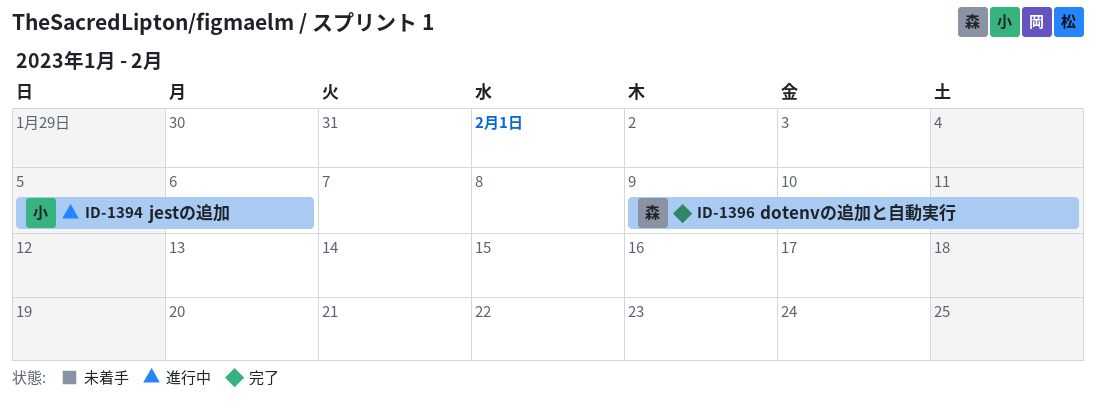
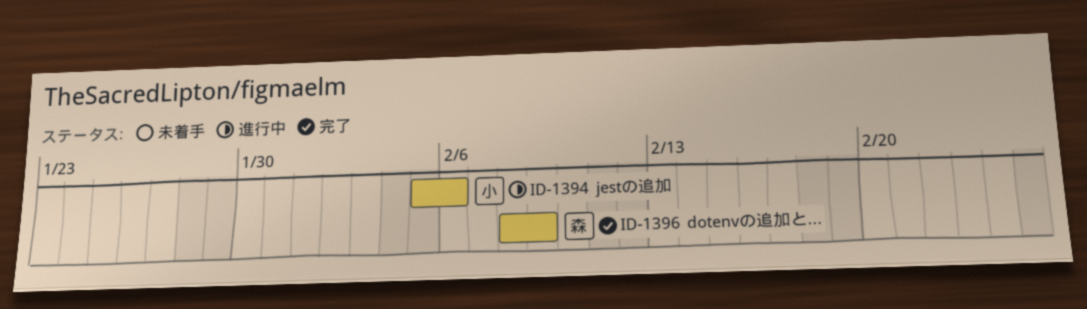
ID-1396, start: Feb 9 -> Feb 8
ID-1396, due: Feb 11 -> Feb 9

